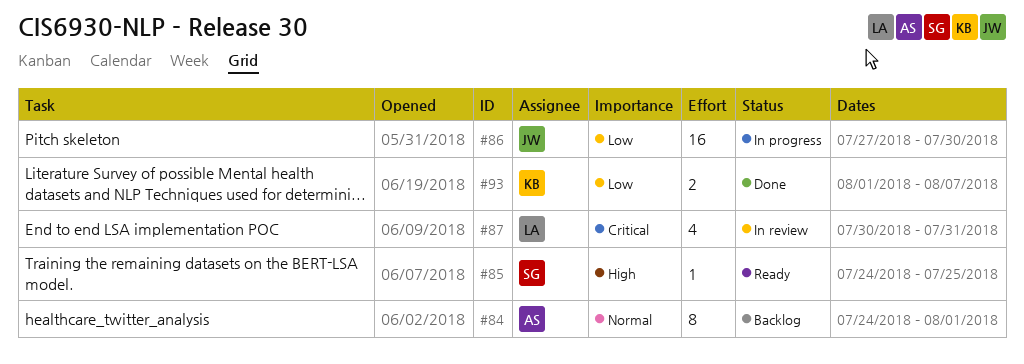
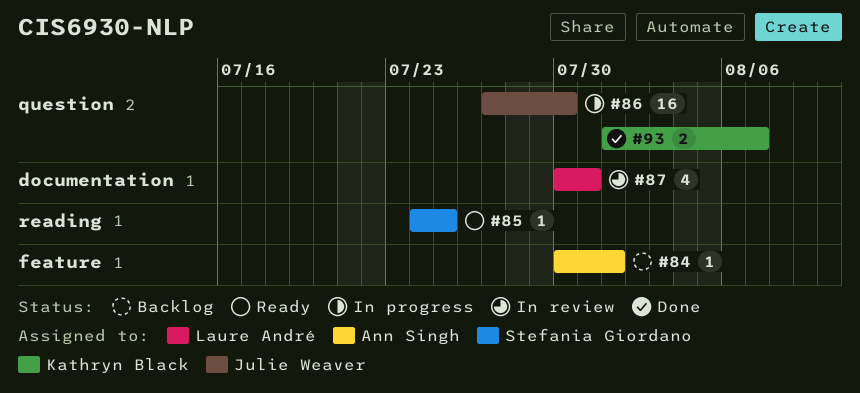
#84, estimate: 8 -> 1
#84, start: Jul 24 -> Jul 30

